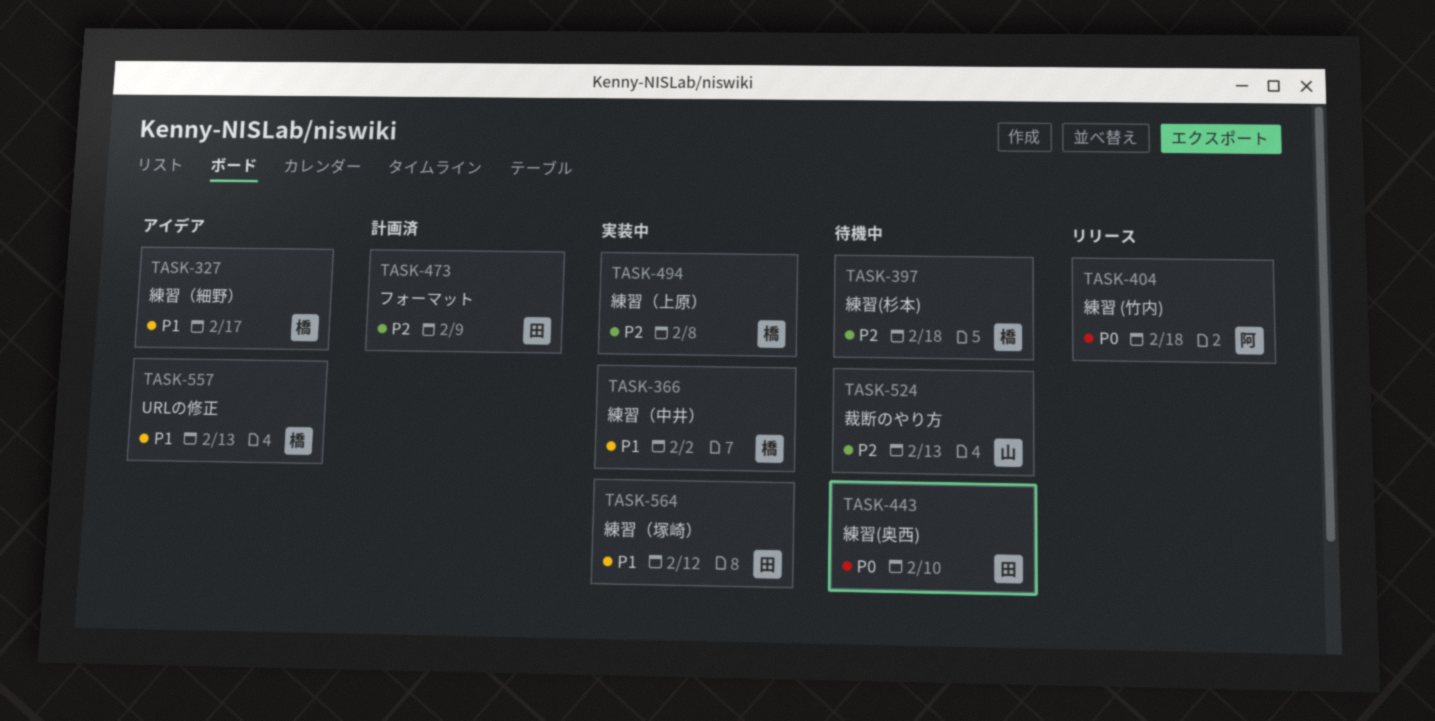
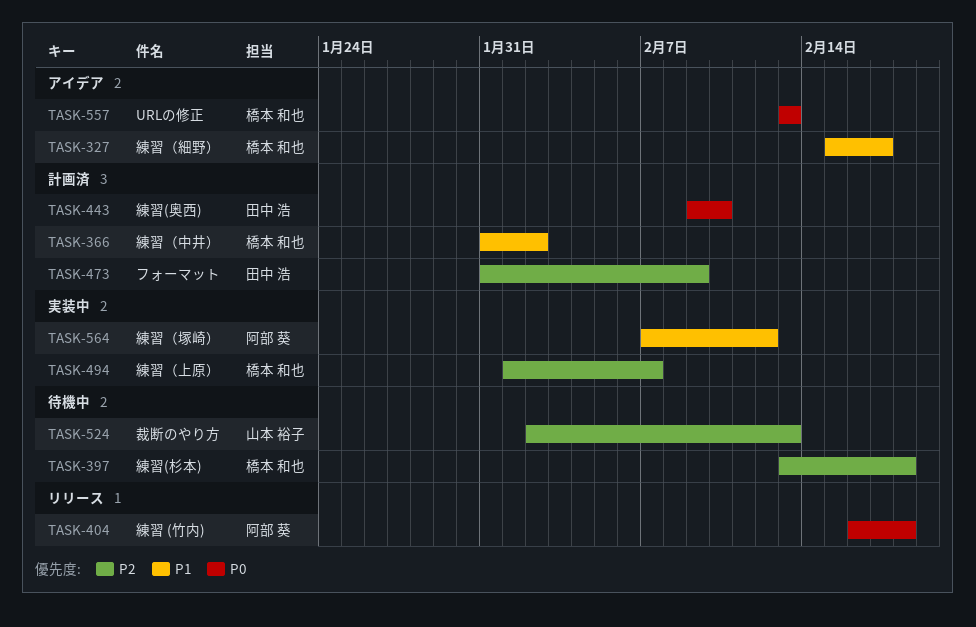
TASK-366, status: 実装中 -> 計画済
TASK-443, status: 待機中 -> 計画済
TASK-494, due: Feb 8 -> Feb 7
TASK-557, priority: P1 -> P0
TASK-564, owner: 田中 浩 -> 阿部 葵

